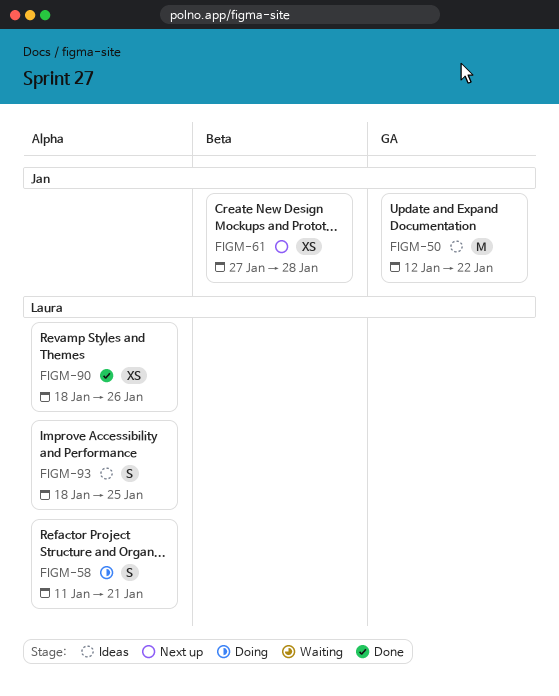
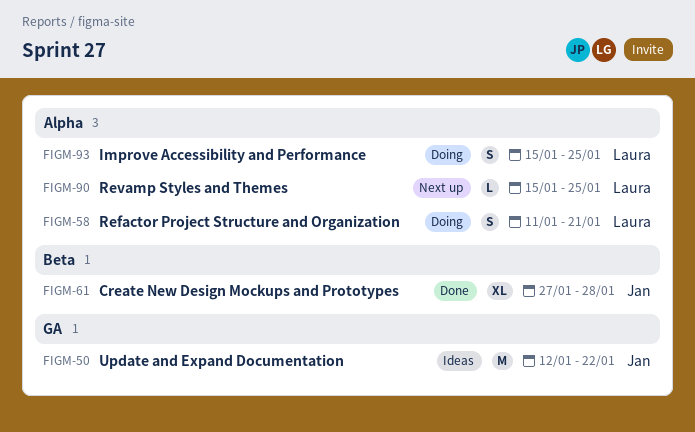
FIGM-61, status: Next up -> Done
FIGM-61, estimate: XS -> XL
FIGM-90, status: Done -> Next up
FIGM-90, estimate: XS -> L
FIGM-90, start: Jan 18 -> Jan 15
FIGM-90, due: Jan 26 -> Jan 25
FIGM-93, status: Ideas -> Doing
FIGM-93, start: Jan 18 -> Jan 15

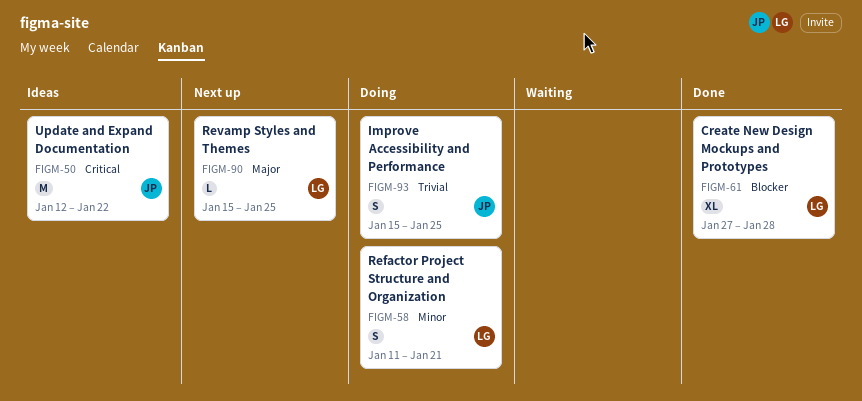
FIGM-61, owner: Jan -> Laura
FIGM-93, owner: Laura -> Jan

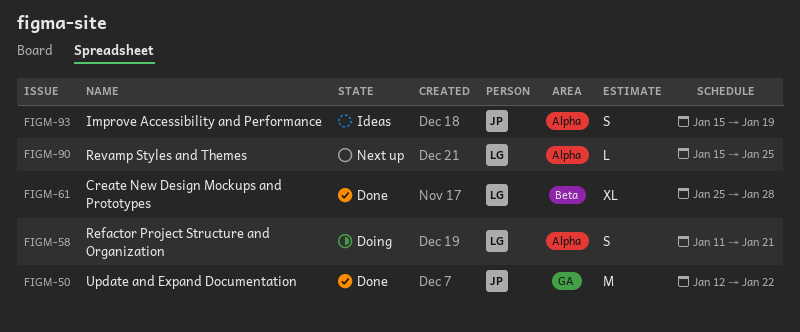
FIGM-50, status: Ideas -> Done
FIGM-61, start: Jan 27 -> Jan 25
FIGM-93, status: Doing -> Ideas
FIGM-93, due: Jan 25 -> Jan 19

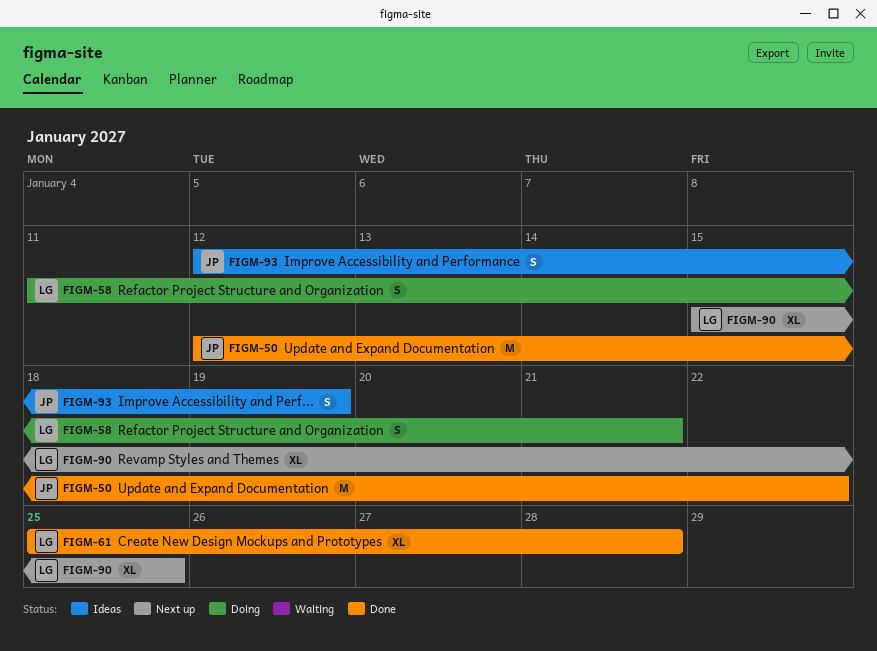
FIGM-90, estimate: L -> XL
FIGM-93, start: Jan 15 -> Jan 12

